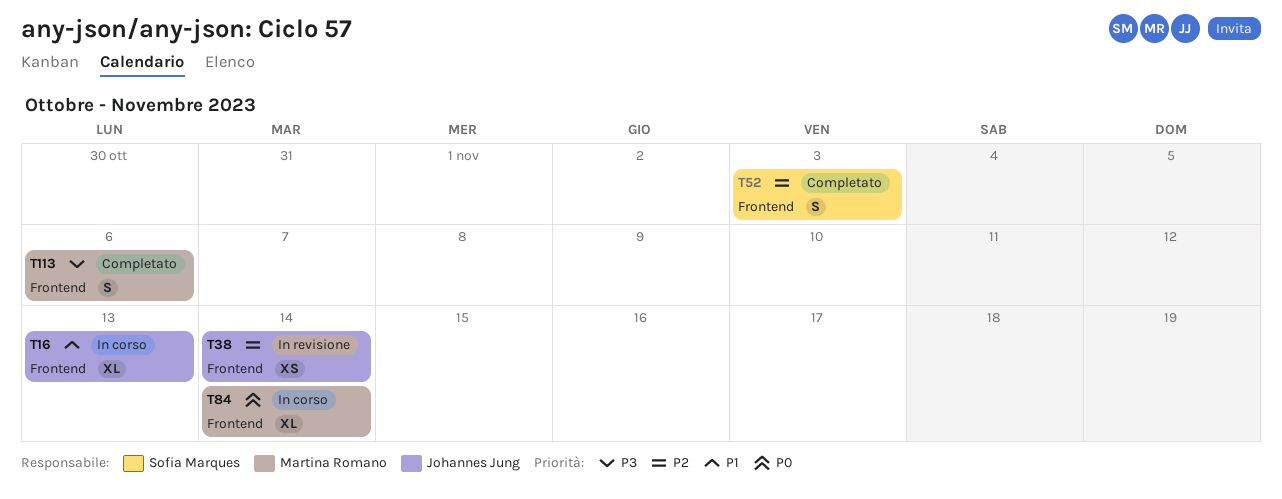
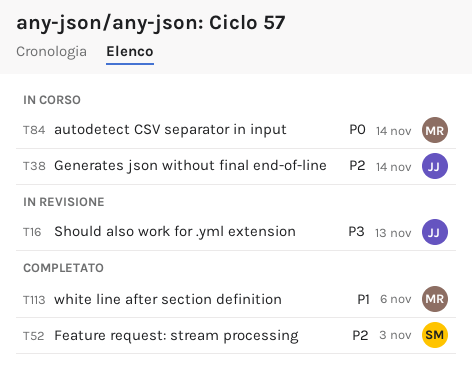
T16, status: In corso -> In revisione
T16, priority: P1 -> P3
T38, status: In revisione -> In corso
T113, priority: P3 -> P1

